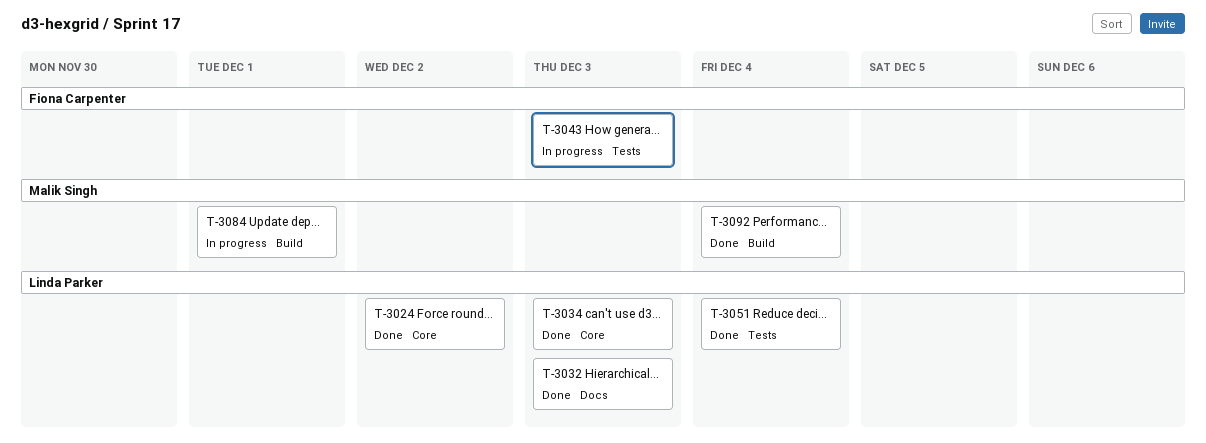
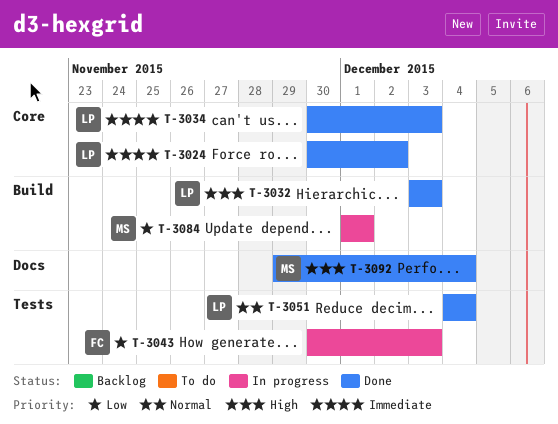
T-3032, label: Docs -> Build
T-3092, label: Build -> Docs

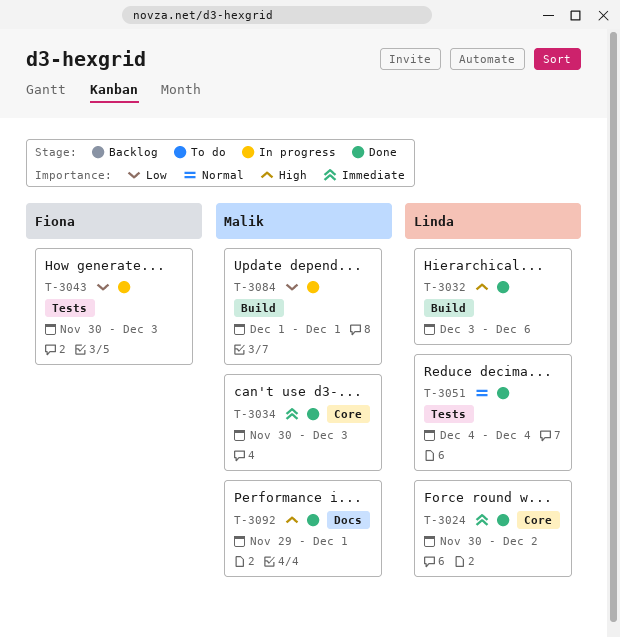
T-3032, due: Dec 3 -> Dec 6
T-3034, owner: Linda -> Malik
T-3092, due: Dec 4 -> Dec 1

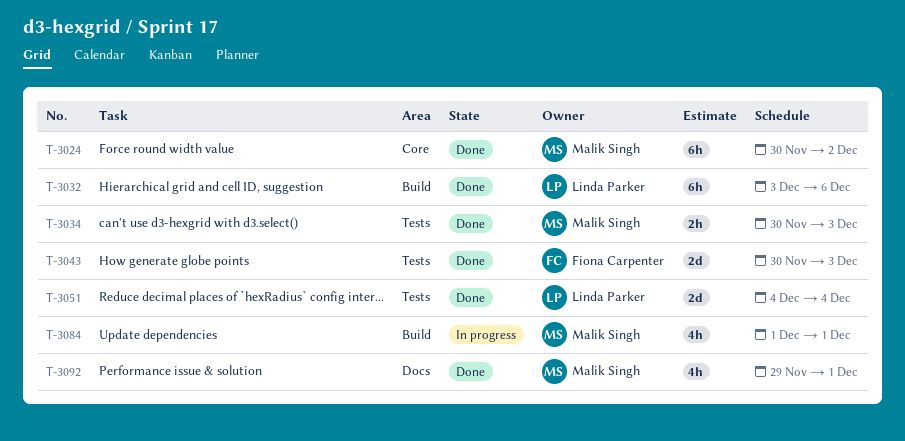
T-3024, owner: Linda Parker -> Malik Singh
T-3034, label: Core -> Tests
T-3043, status: In progress -> Done

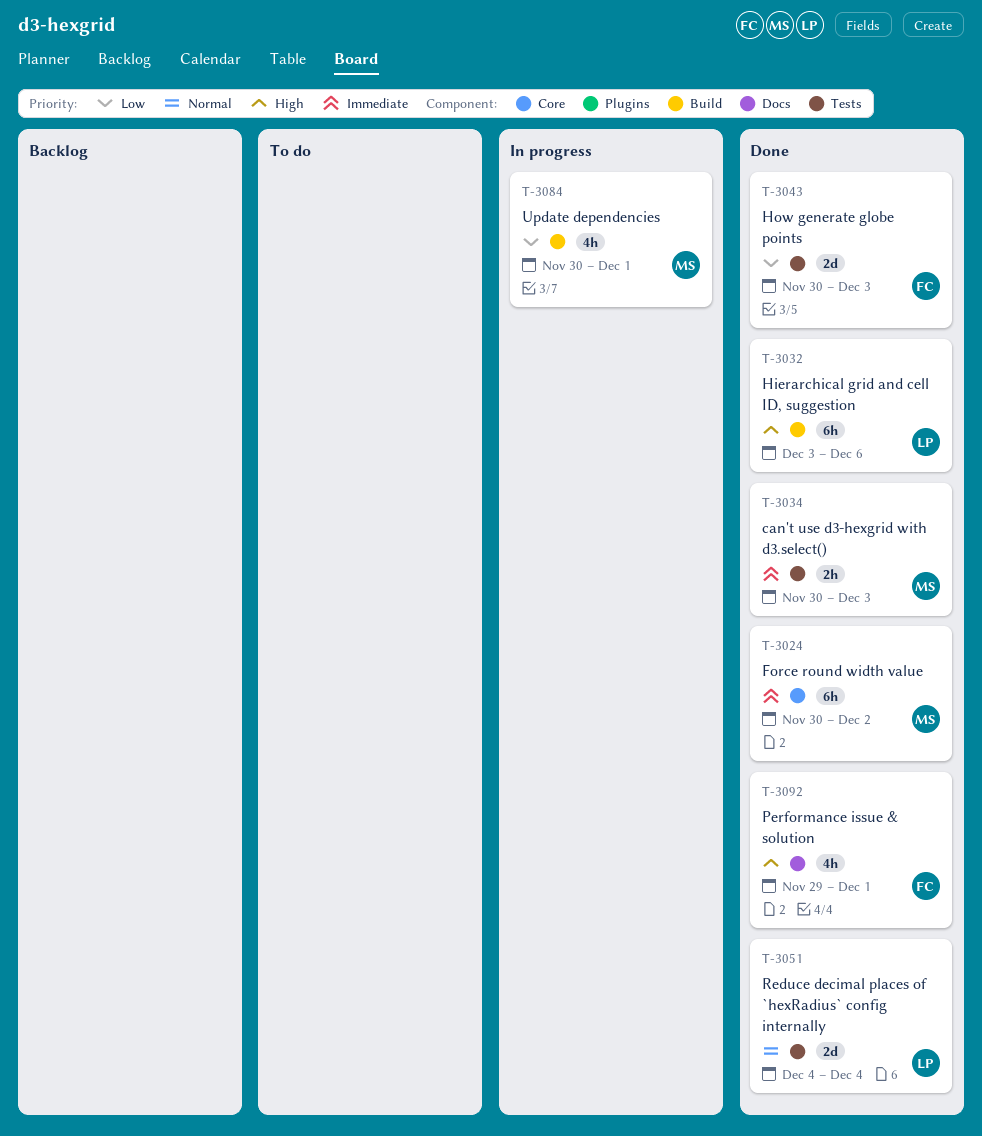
T-3084, start: Dec 1 -> Nov 30
T-3092, owner: Malik Singh -> Fiona Carpenter

